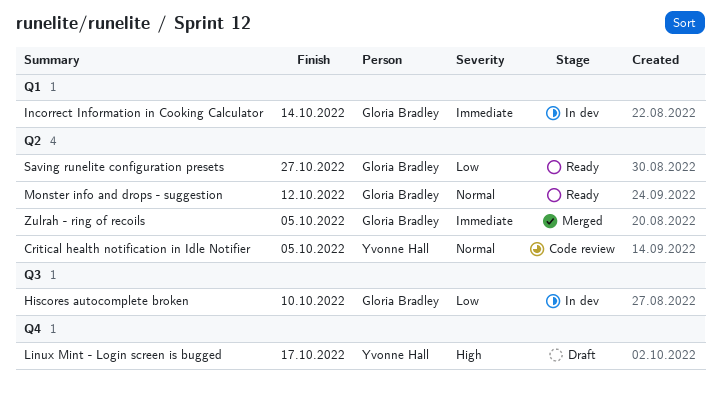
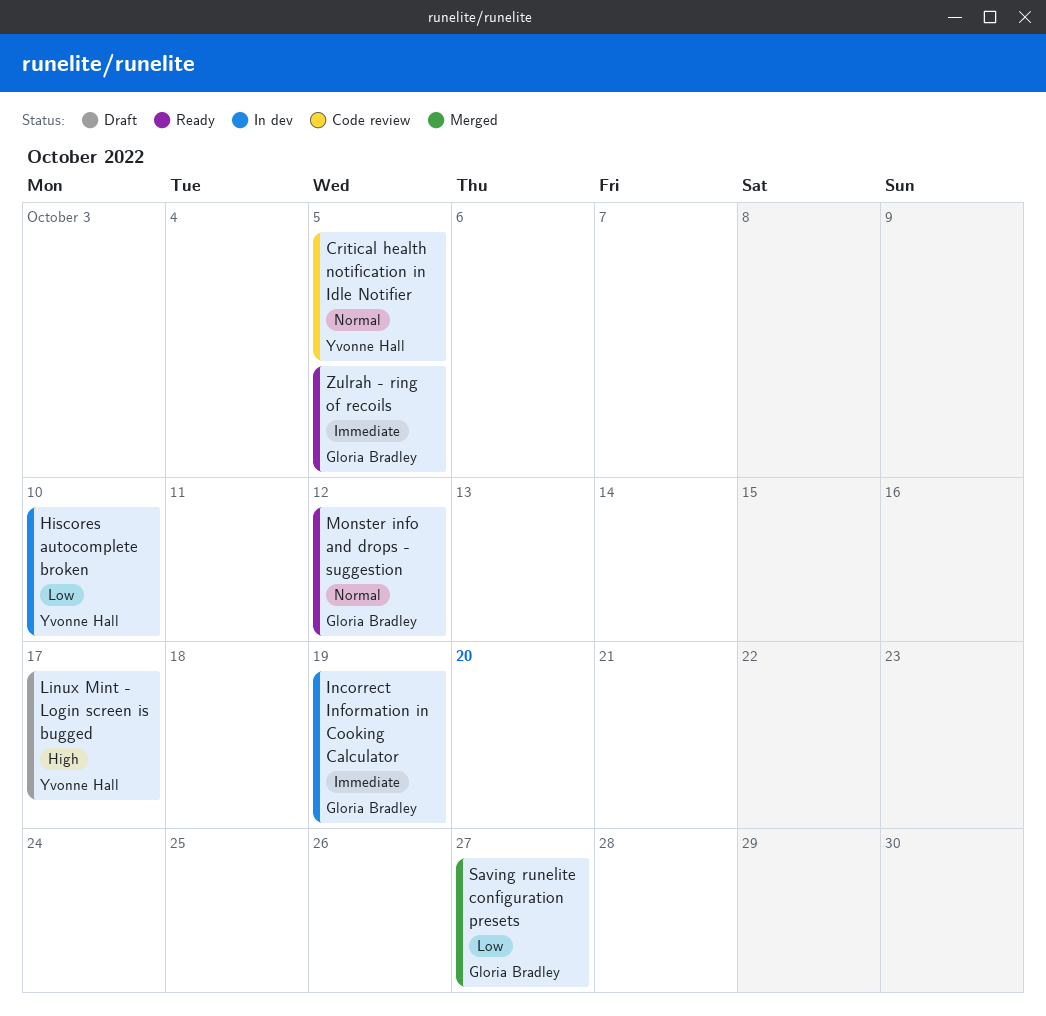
Hiscores autocomplete broken, owner: Gloria Bradley -> Yvonne Hall
Incorrect Information in Cooking Calculator, due: Oct 14 -> Oct 19
Saving runelite configuration presets, status: Ready -> Merged
Zulrah - ring of recoils, status: Merged -> Ready

